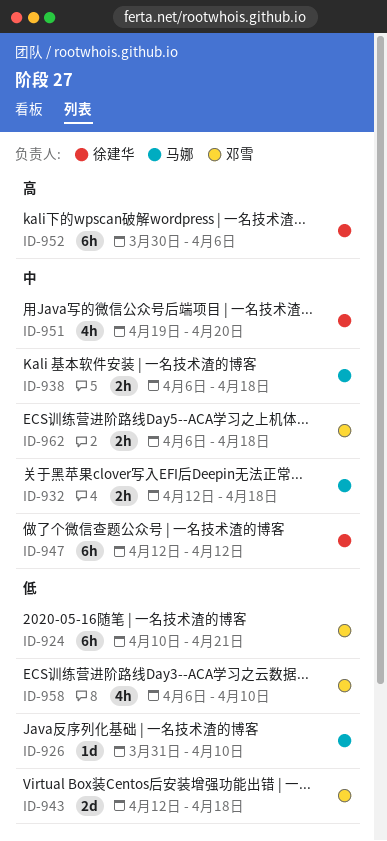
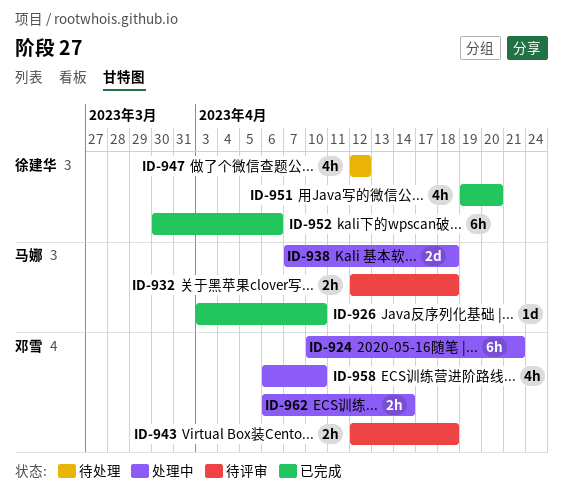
ID-926, start: Mar 31 -> Apr 3
ID-938, estimate: 2h -> 2d
ID-938, start: Apr 6 -> Apr 7
ID-943, estimate: 2d -> 2h
ID-947, estimate: 6h -> 4h
ID-962, due: Apr 18 -> Apr 14

